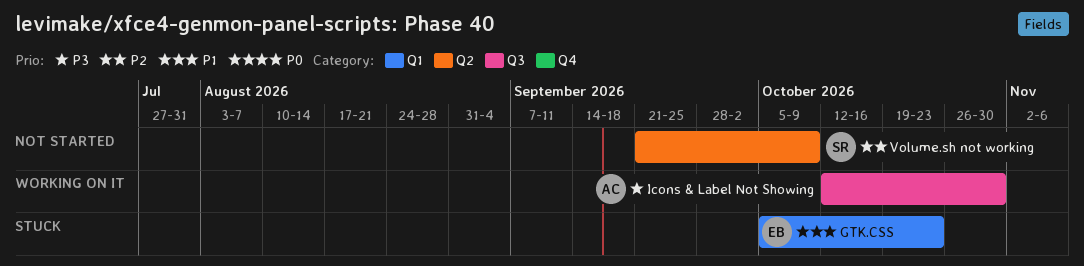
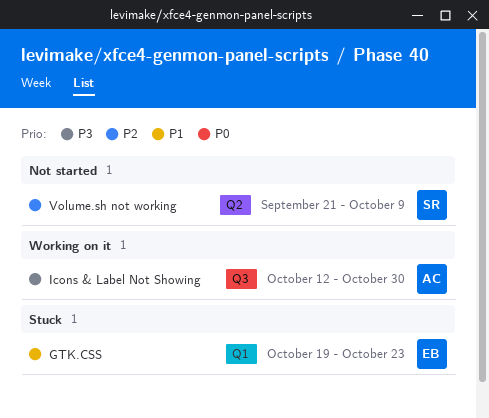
GTK.CSS, start: Oct 5 -> Oct 19

